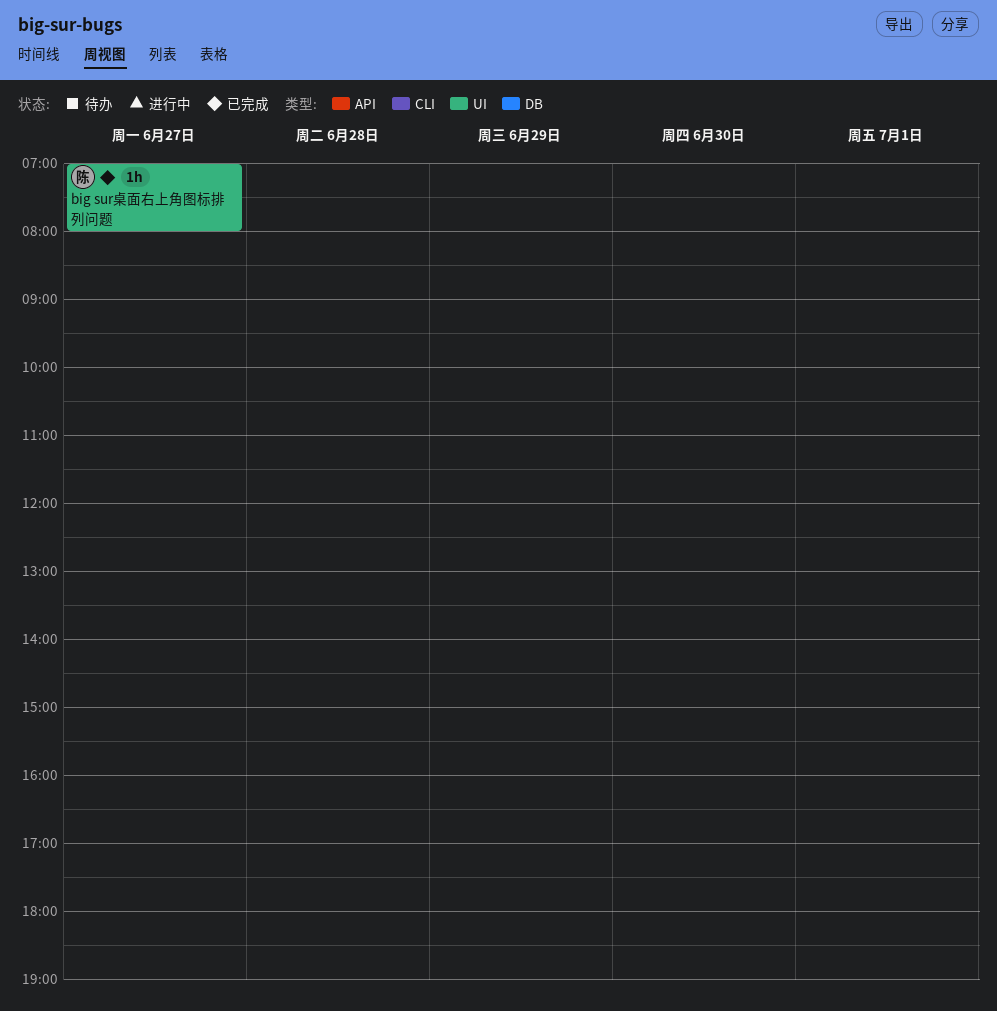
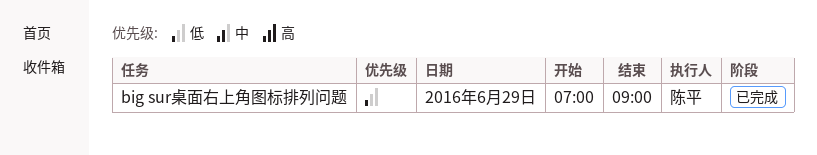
big sur桌面右上角图标排列问题, day: Jun 27 -> Jun 29
big sur桌面右上角图标排列问题, ends: 08:00 -> 09:00

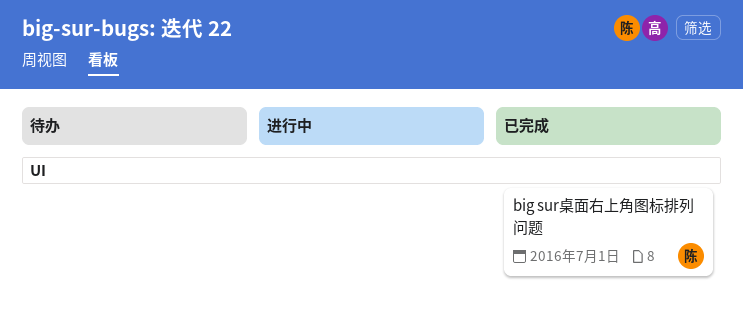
big sur桌面右上角图标排列问题, day: Jun 29 -> Jul 1

